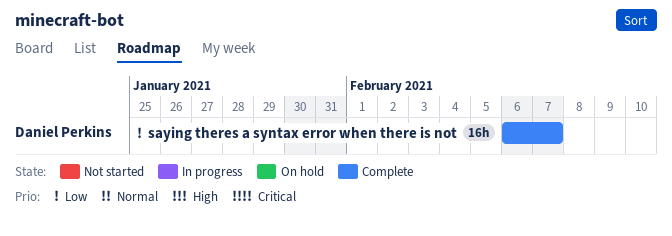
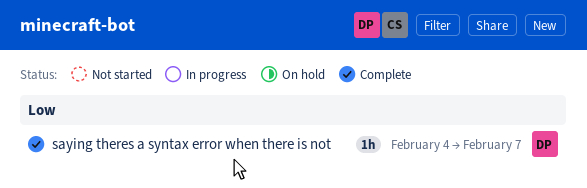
saying theres a syntax error when there is not, estimate: 16h -> 1h
saying theres a syntax error when there is not, start: Feb 6 -> Feb 4

